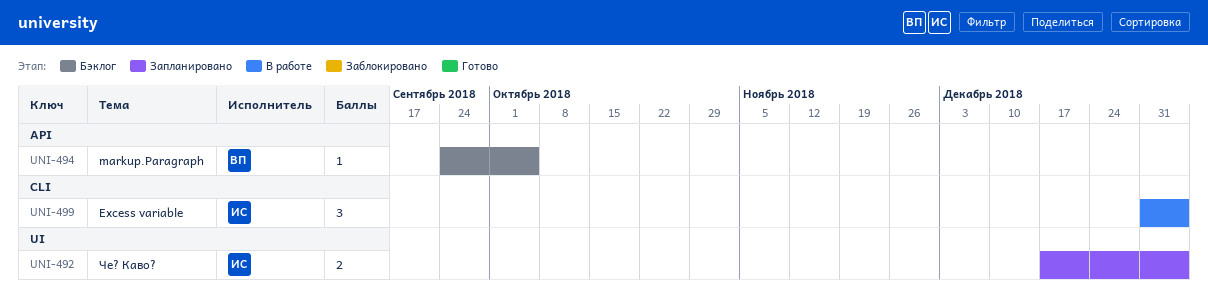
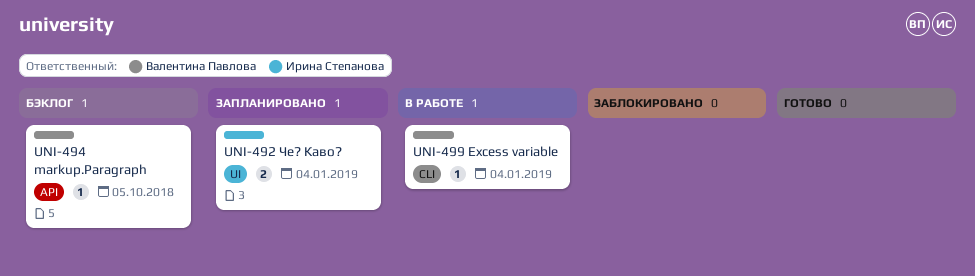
UNI-499, owner: Ирина Степанова -> Валентина Павлова
UNI-499, estimate: 3 -> 1

